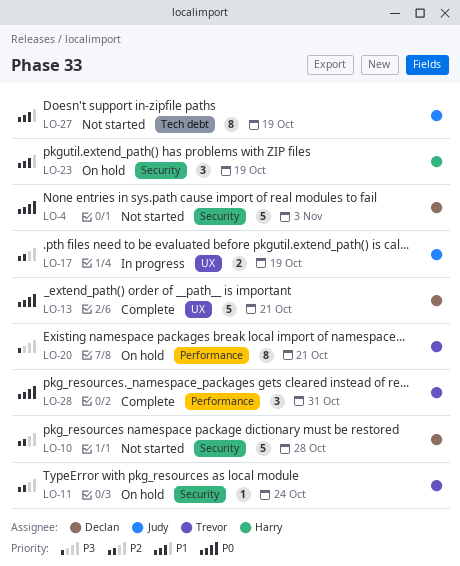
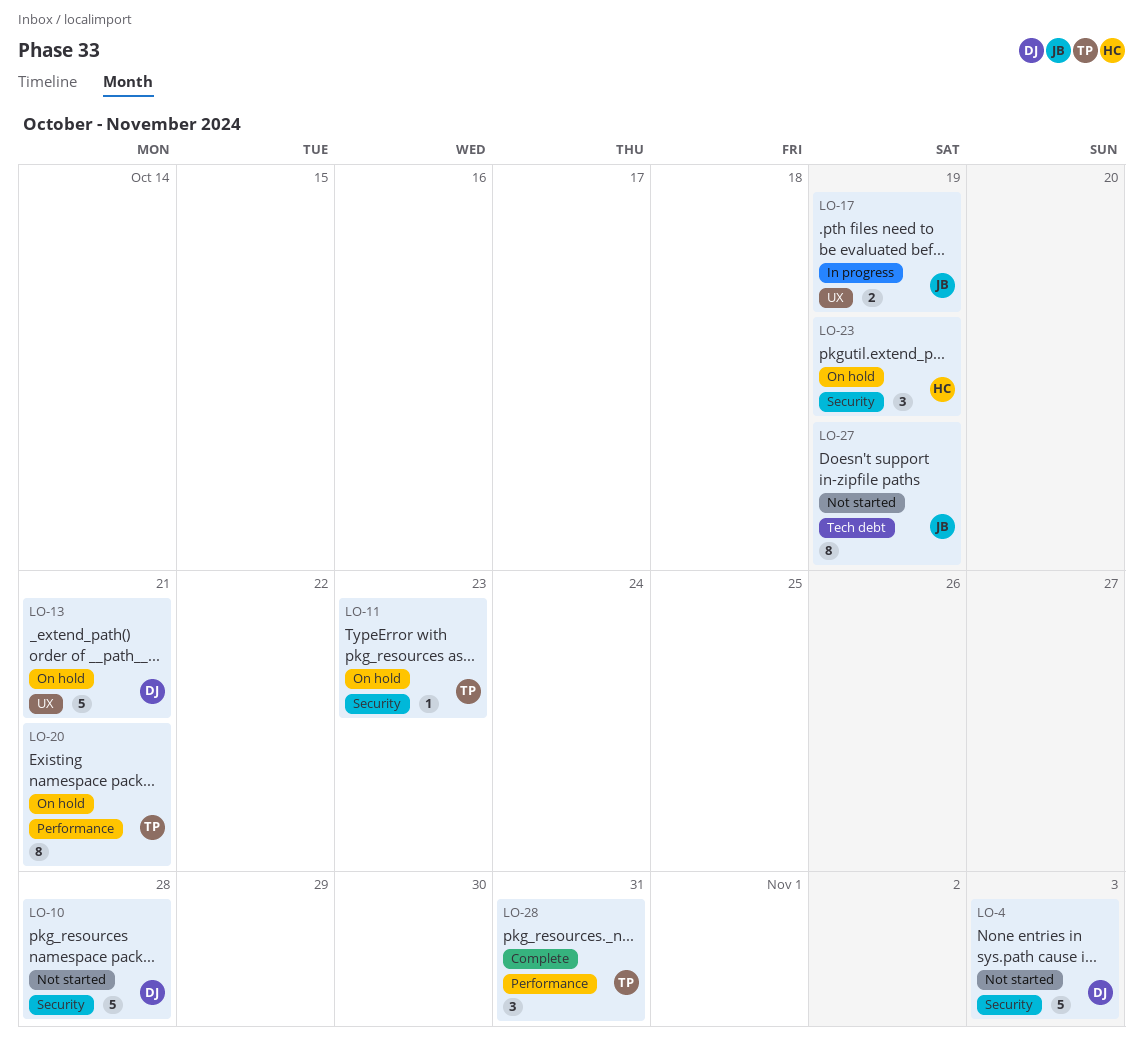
LO-11, due: Oct 24 -> Oct 23
LO-13, status: Complete -> On hold

